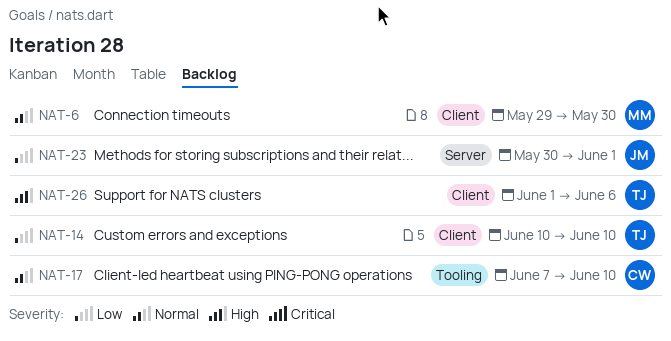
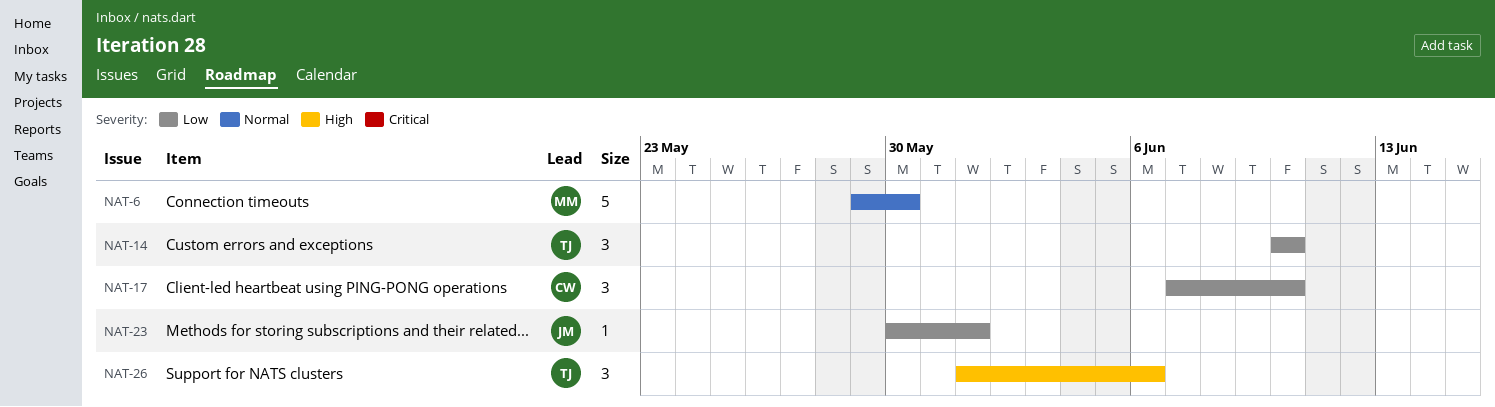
NAT-17, priority: Normal -> Low

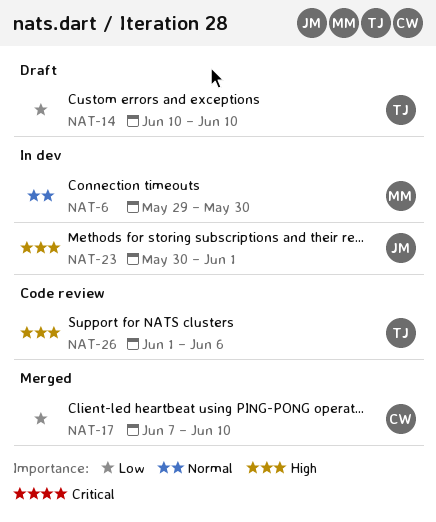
NAT-23, priority: Low -> High

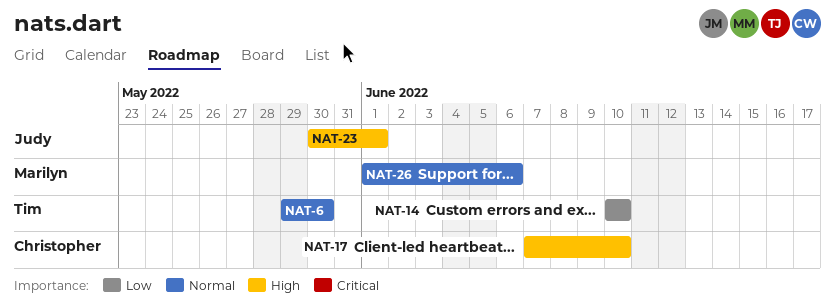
NAT-6, owner: Marilyn -> Tim
NAT-17, priority: Low -> High
NAT-26, owner: Tim -> Marilyn
NAT-26, priority: High -> Normal

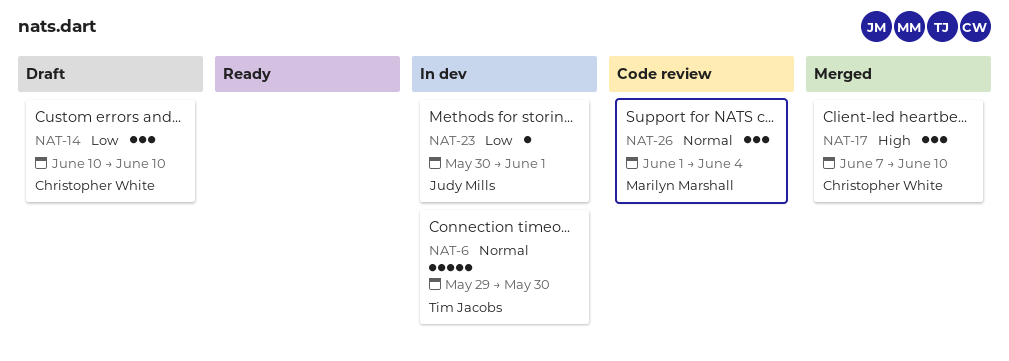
NAT-14, owner: Tim Jacobs -> Christopher White
NAT-23, priority: High -> Low
NAT-26, due: Jun 6 -> Jun 4

